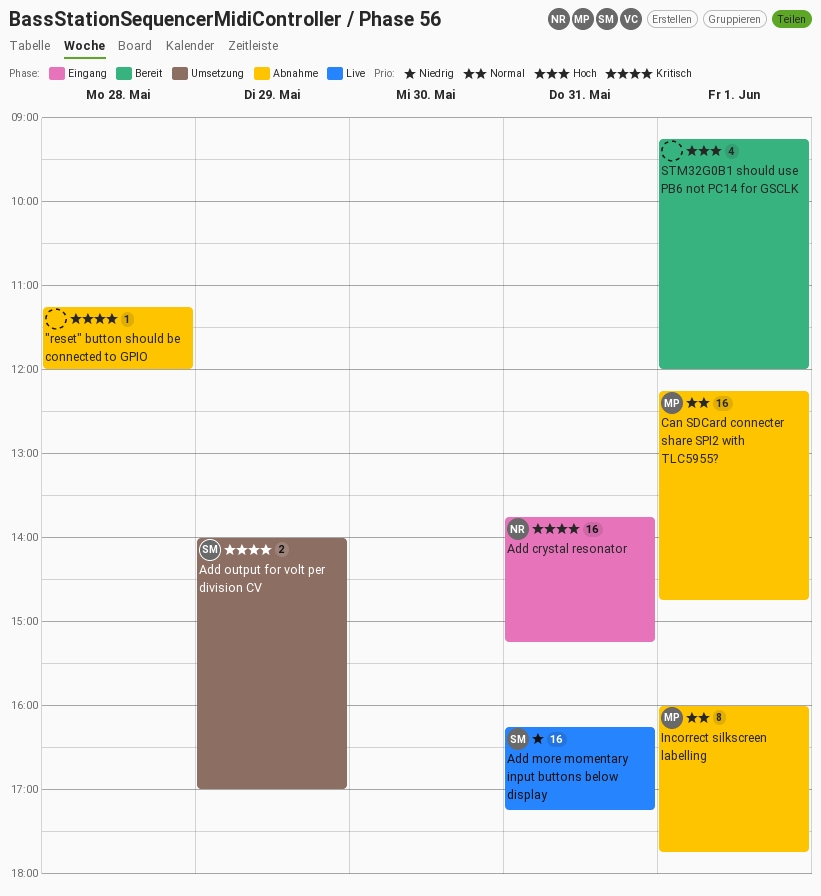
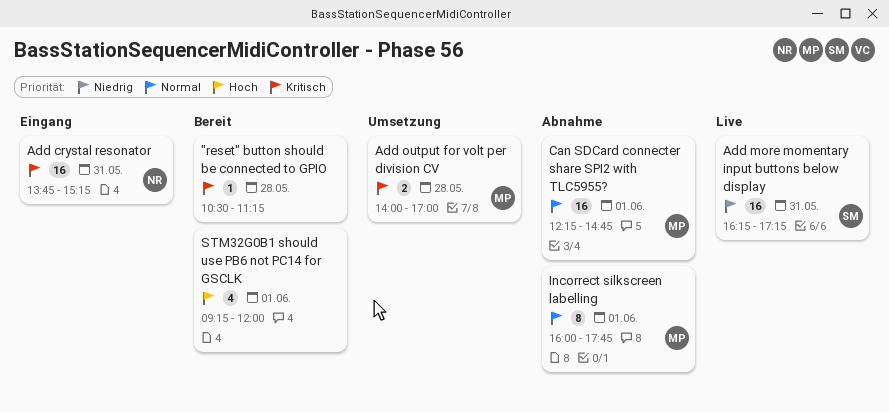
"reset" button should be connected to GPIO, status: Abnahme -> Bereit
"reset" button should be connected to GPIO, begins: 11:15 -> 10:30
"reset" button should be connected to GPIO, ends: 12:00 -> 11:15
Add output for volt per division CV, owner: SM -> MP
Add output for volt per division CV, day: May 29 -> May 28

